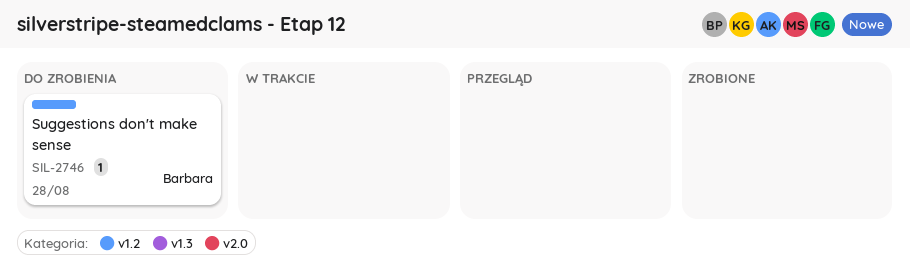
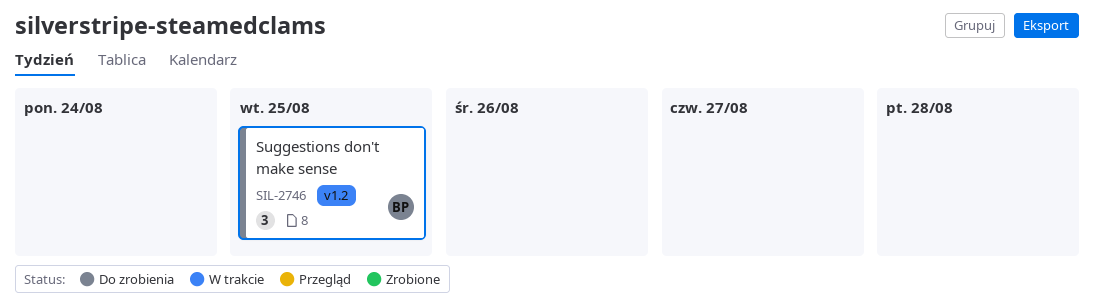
SIL-2746, estimate: 1 -> 3
SIL-2746, due: Aug 28 -> Aug 25

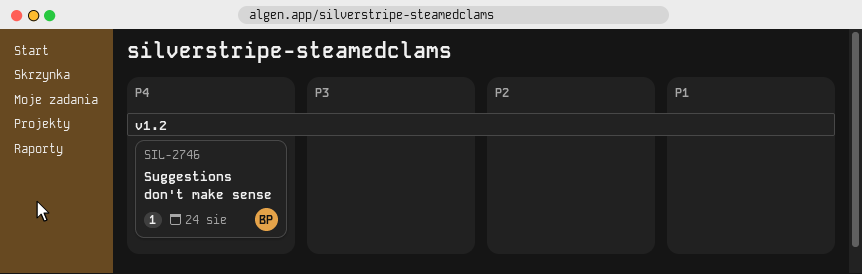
SIL-2746, estimate: 3 -> 1
SIL-2746, due: Aug 25 -> Aug 24

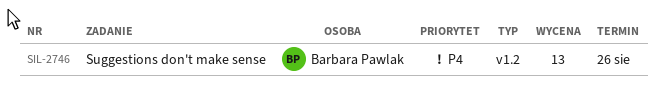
SIL-2746, estimate: 1 -> 13
SIL-2746, due: Aug 24 -> Aug 26

